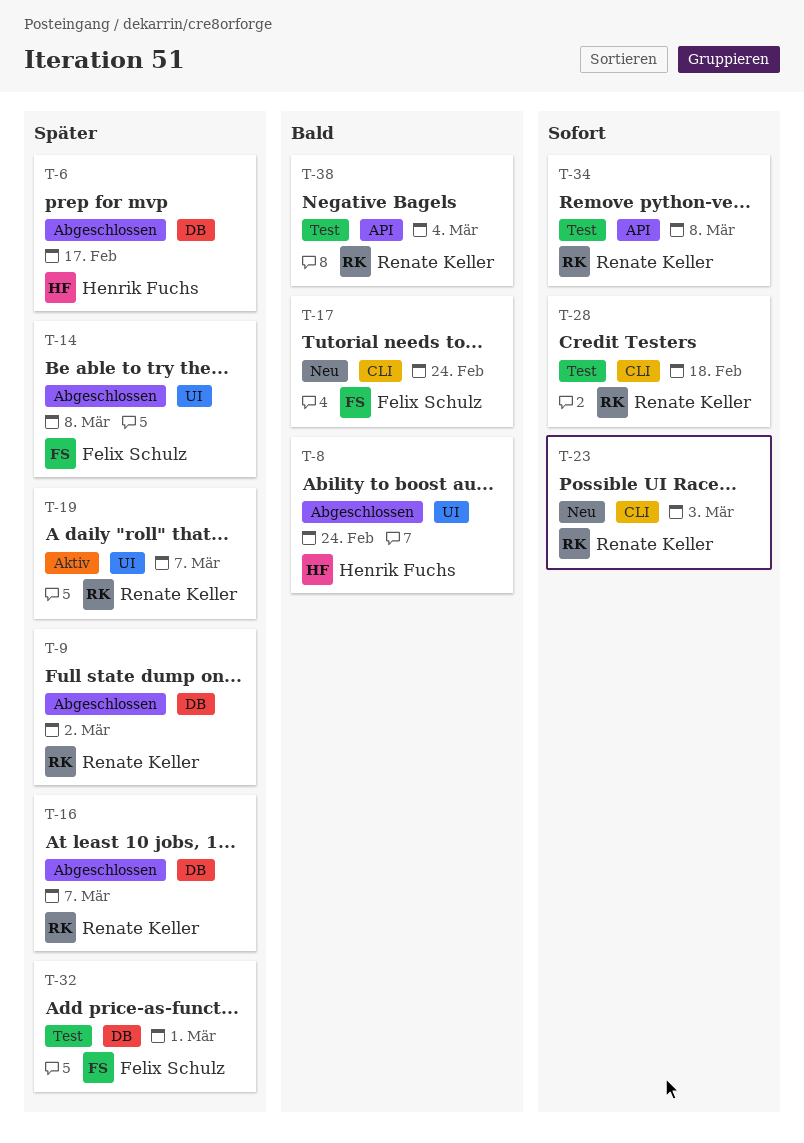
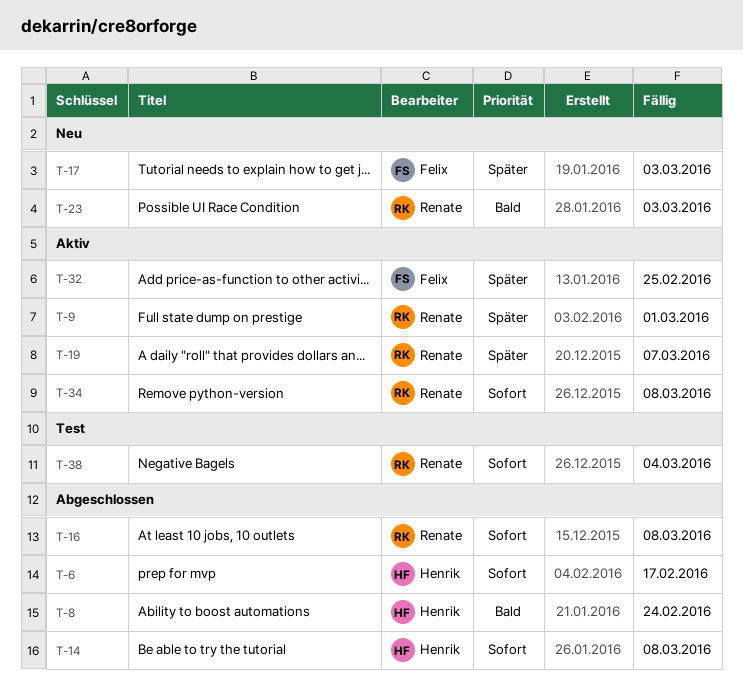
T-6, priority: Später -> Sofort
T-9, status: Abgeschlossen -> Aktiv
T-9, due: Mar 2 -> Mar 1
T-14, owner: Felix Schulz -> Henrik Fuchs
T-14, priority: Später -> Sofort
T-16, priority: Später -> Sofort
T-16, due: Mar 7 -> Mar 8
T-17, priority: Bald -> Später
T-17, due: Feb 24 -> Mar 3
T-23, priority: Sofort -> Bald
T-28: present -> none
T-32, status: Test -> Aktiv
T-32, due: Mar 1 -> Feb 25
T-34, status: Test -> Aktiv
T-38, priority: Bald -> Sofort

